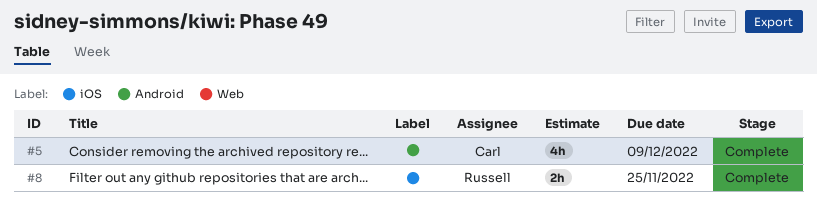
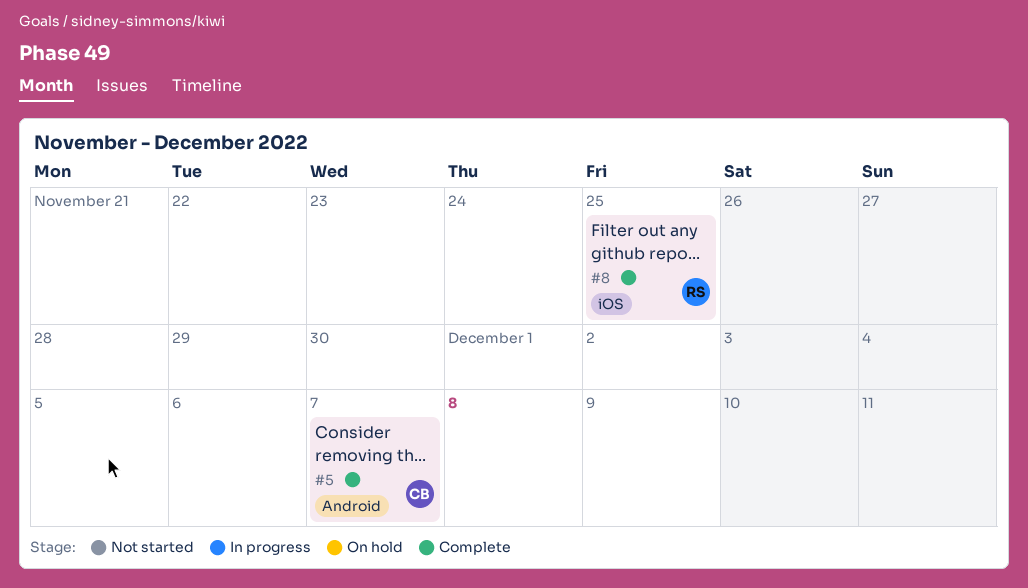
#5, due: Dec 9 -> Dec 7

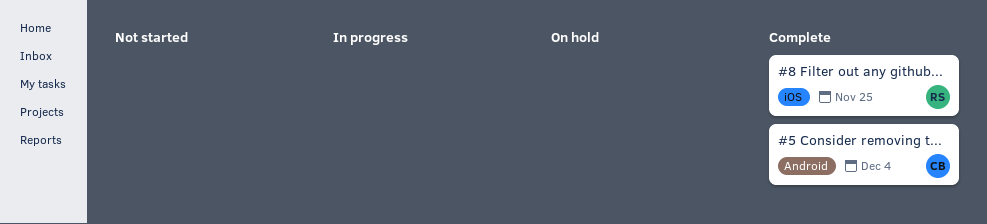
#5, due: Dec 7 -> Dec 4

